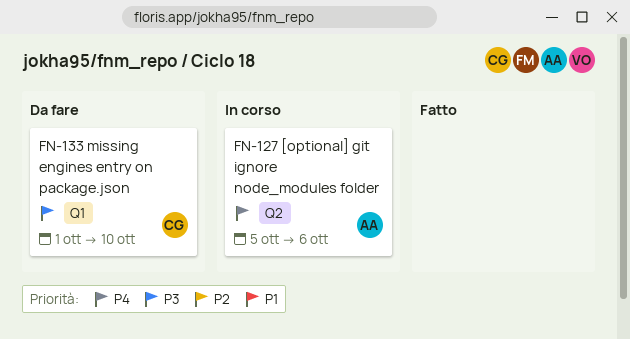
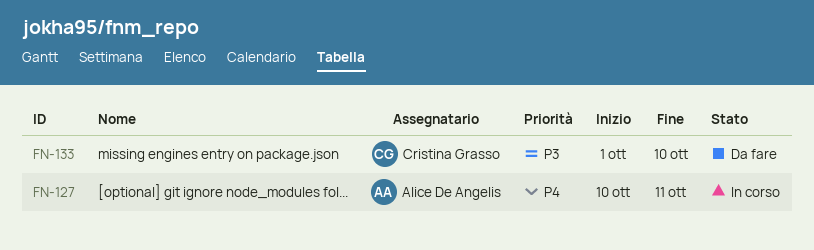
FN-127, start: Oct 5 -> Oct 10
FN-127, due: Oct 6 -> Oct 11

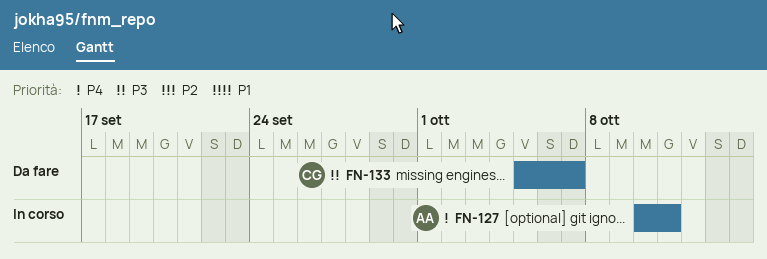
FN-133, start: Oct 1 -> Oct 5
FN-133, due: Oct 10 -> Oct 7

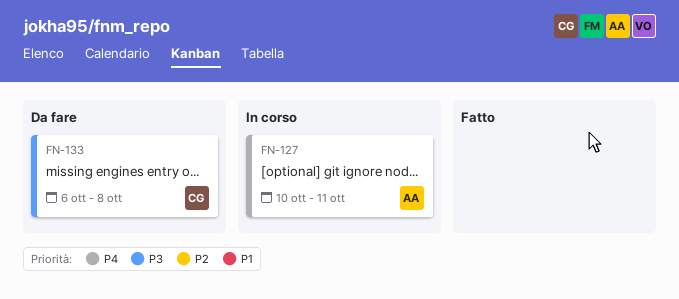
FN-133, start: Oct 5 -> Oct 6
FN-133, due: Oct 7 -> Oct 8

